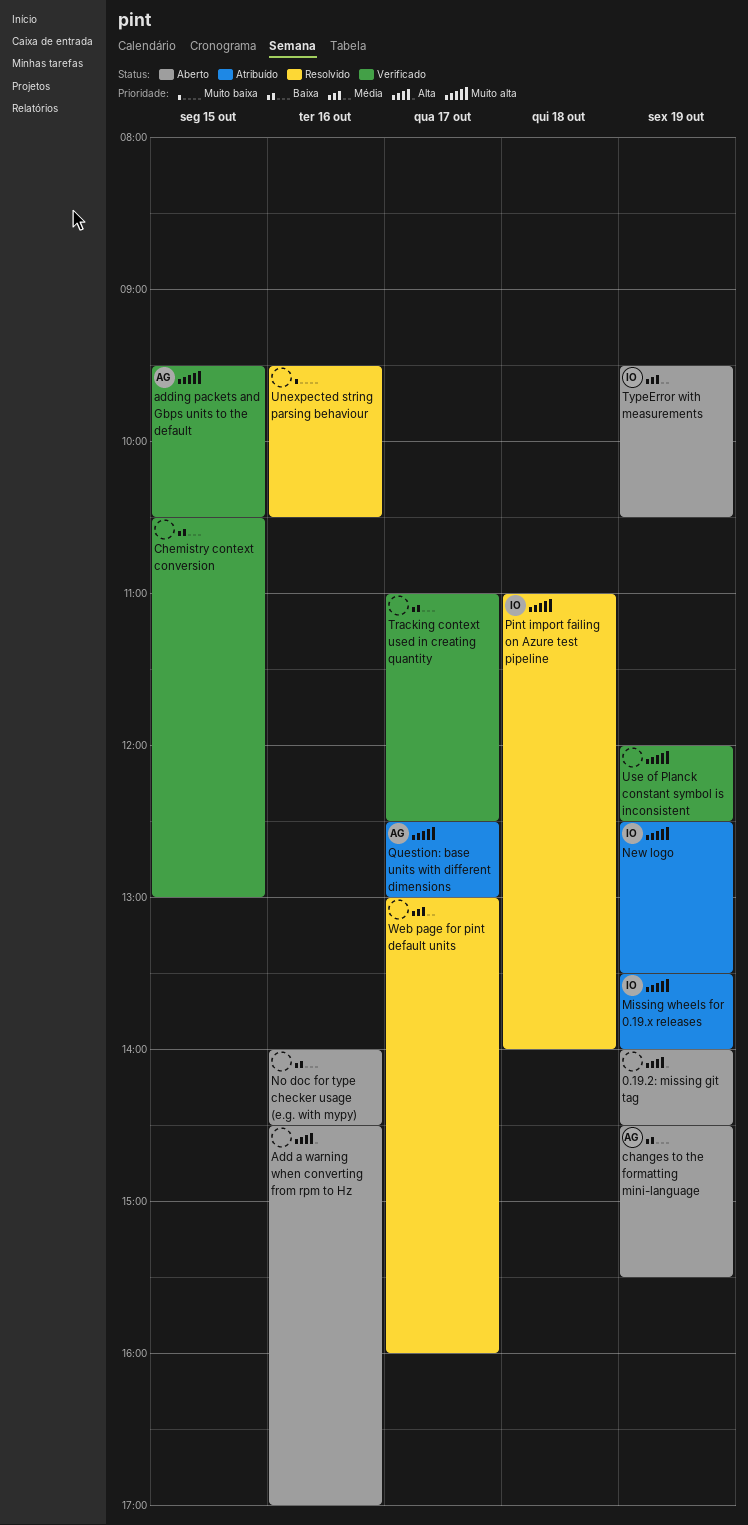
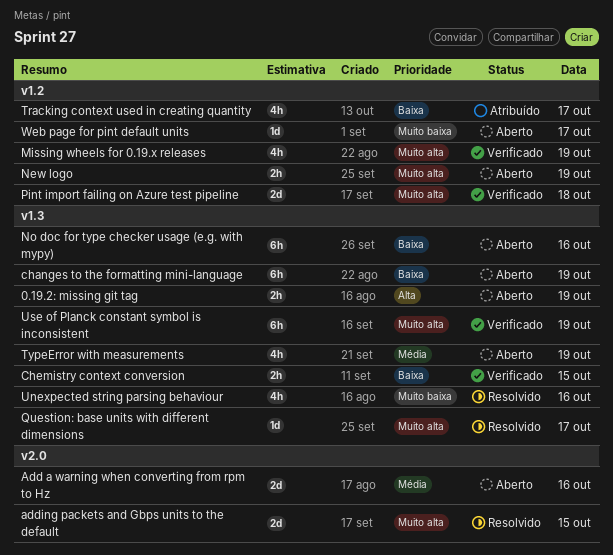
Add a warning when converting from rpm to Hz, priority: Alta -> Média
adding packets and Gbps units to the default, status: Verificado -> Resolvido
Missing wheels for 0.19.x releases, status: Atribuído -> Verificado
New logo, status: Atribuído -> Aberto
Pint import failing on Azure test pipeline, status: Resolvido -> Verificado
Question: base units with different dimensions, status: Atribuído -> Resolvido
Tracking context used in creating quantity, status: Verificado -> Atribuído
Web page for pint default units, status: Resolvido -> Aberto
Web page for pint default units, priority: Média -> Muito baixa

